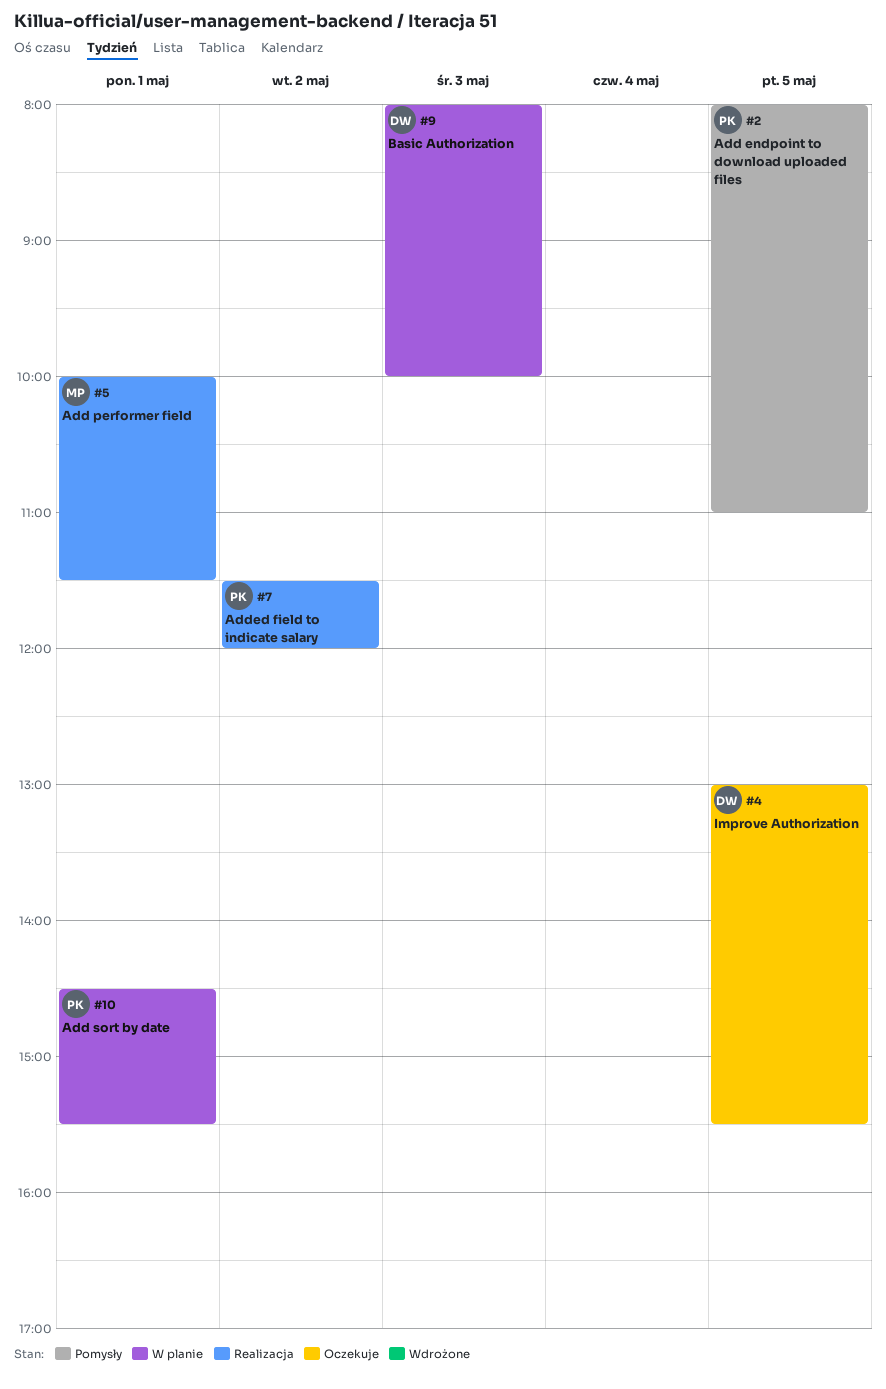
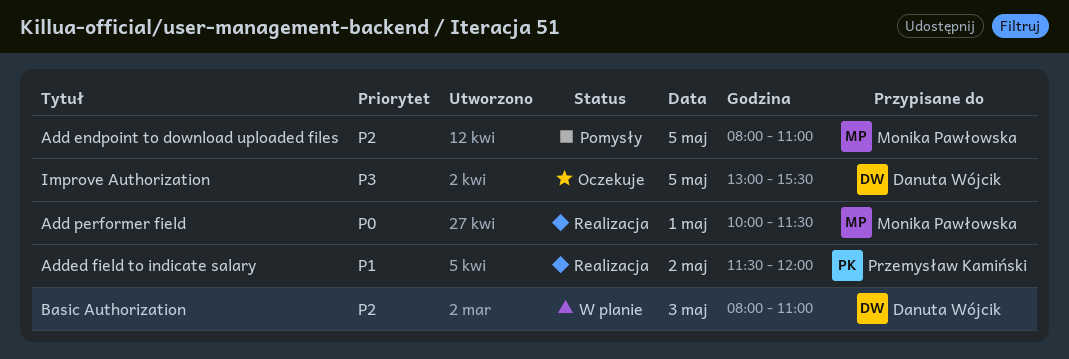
Add endpoint to download uploaded files, owner: Przemysław Kamiński -> Monika Pawłowska
Add sort by date: present -> none
Basic Authorization, ends: 10:00 -> 11:00

